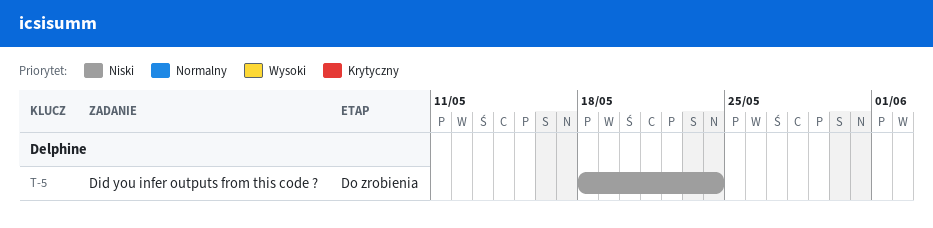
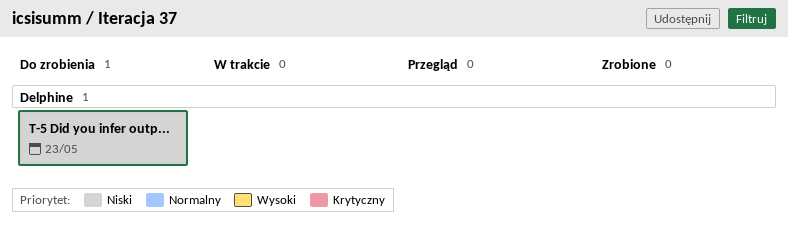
T-5, due: May 24 -> May 23

